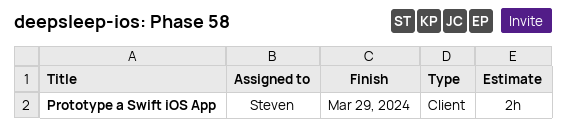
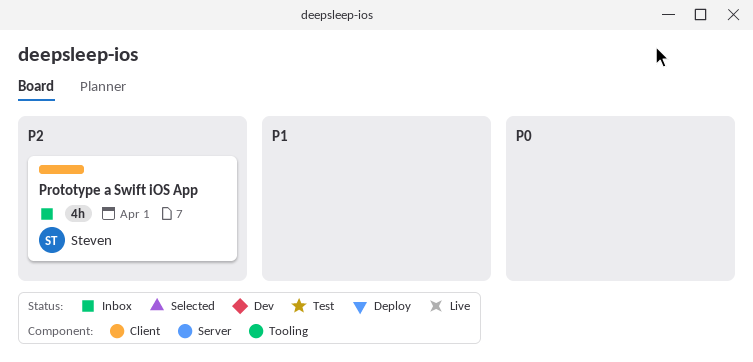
Prototype a Swift iOS App, estimate: 2h -> 4h
Prototype a Swift iOS App, due: Mar 29 -> Apr 1

